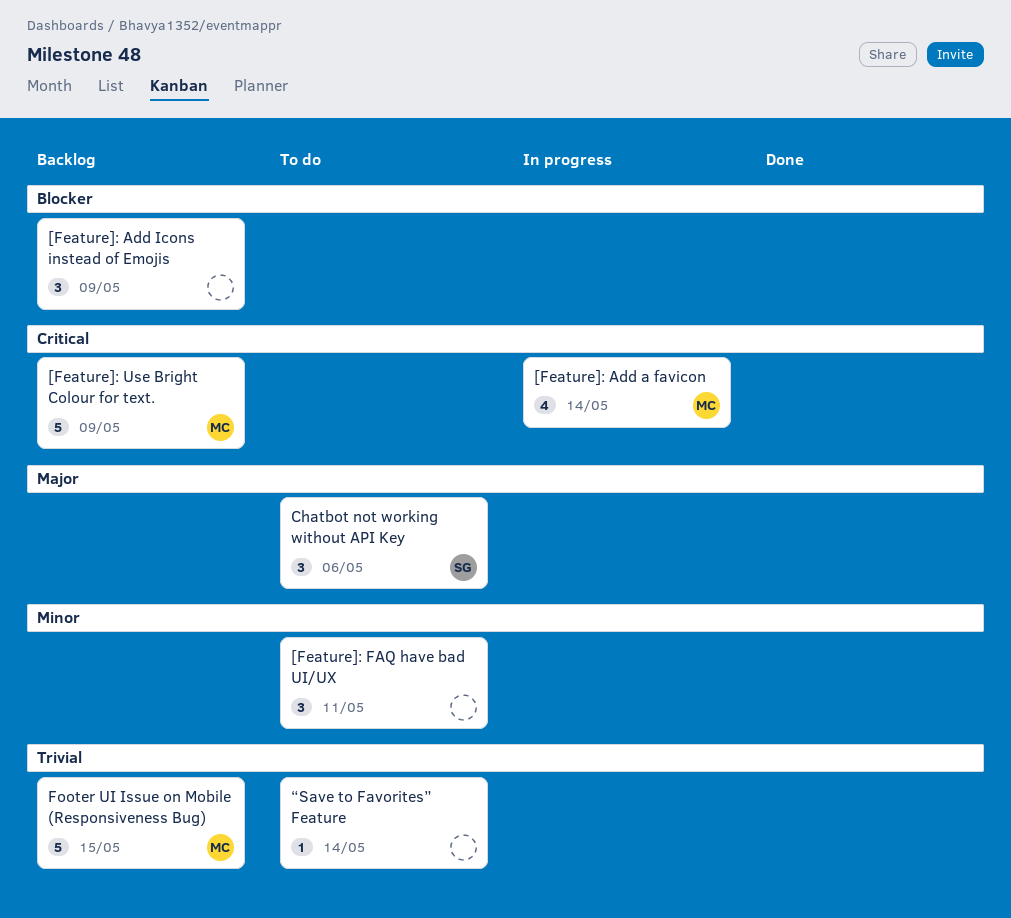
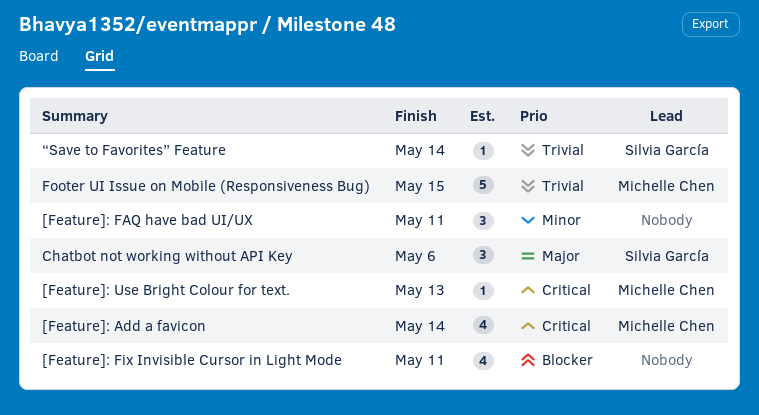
[Feature]: Add Icons instead of Emojis: present -> none
[Feature]: Fix Invisible Cursor in Light Mode: none -> present
[Feature]: Use Bright Colour for text., estimate: 5 -> 1
[Feature]: Use Bright Colour for text., due: May 9 -> May 13
“Save to Favorites” Feature, owner: none -> Silvia García

